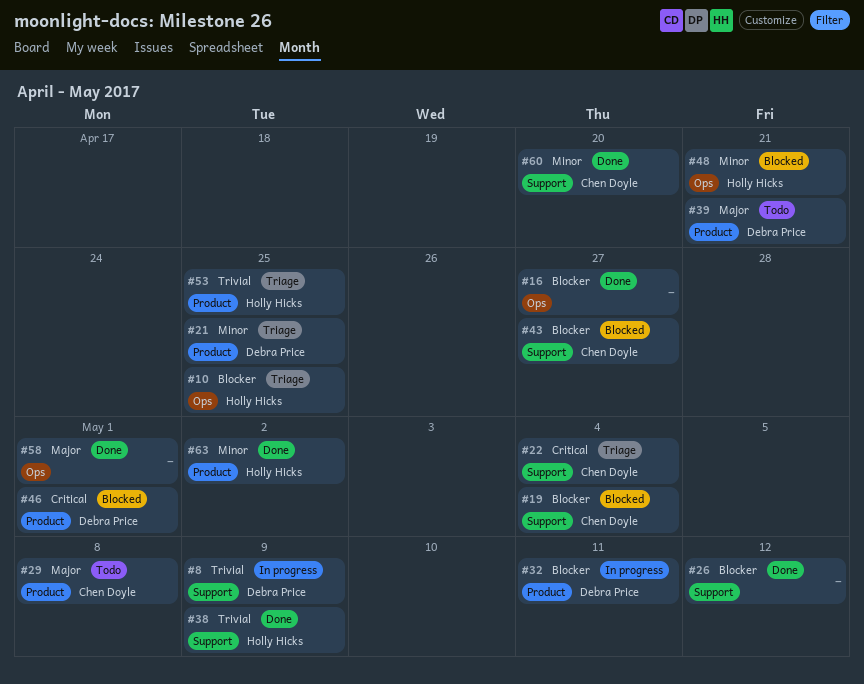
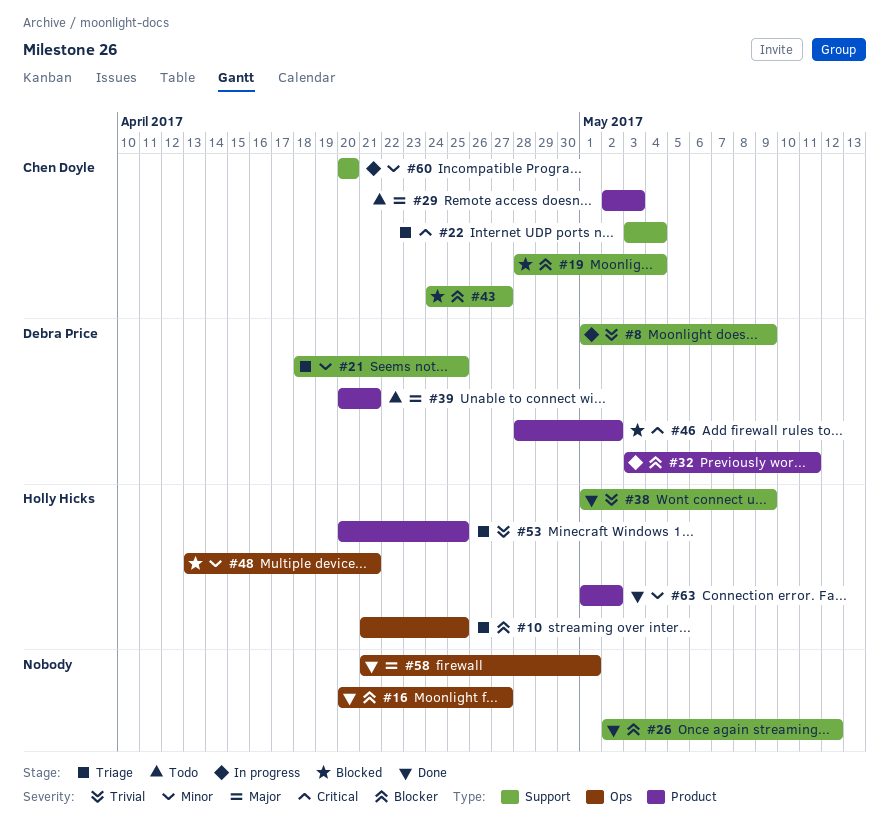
#21, label: Product -> Support
#29, due: May 8 -> May 3
#46, due: May 1 -> May 2
#60, status: Done -> In progress

